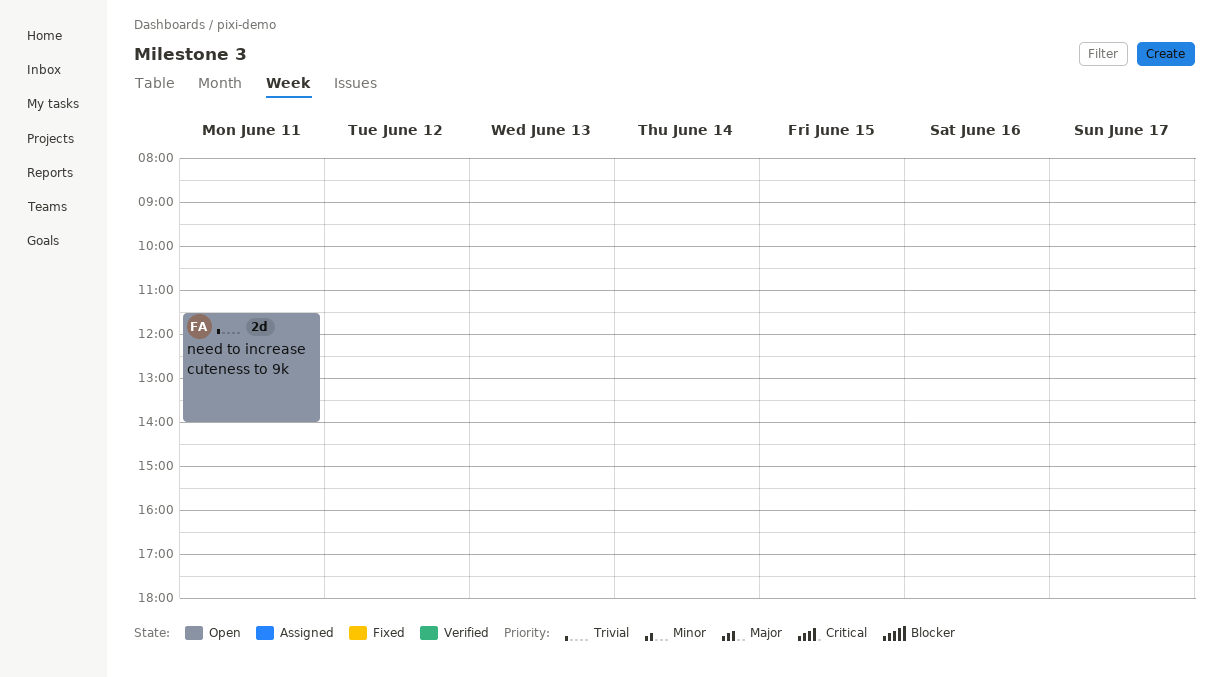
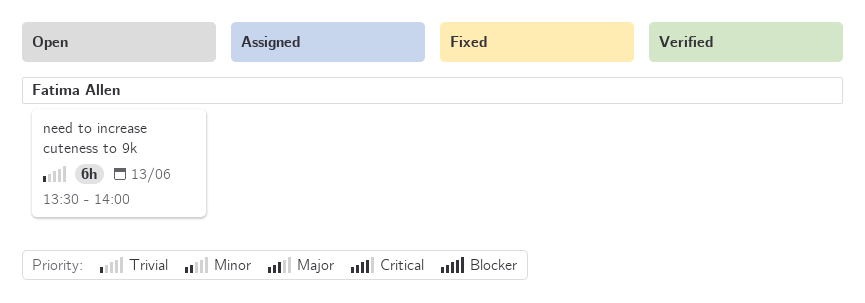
need to increase cuteness to 9k, estimate: 2d -> 6h
need to increase cuteness to 9k, day: Jun 11 -> Jun 13
need to increase cuteness to 9k, begins: 11:30 -> 13:30

